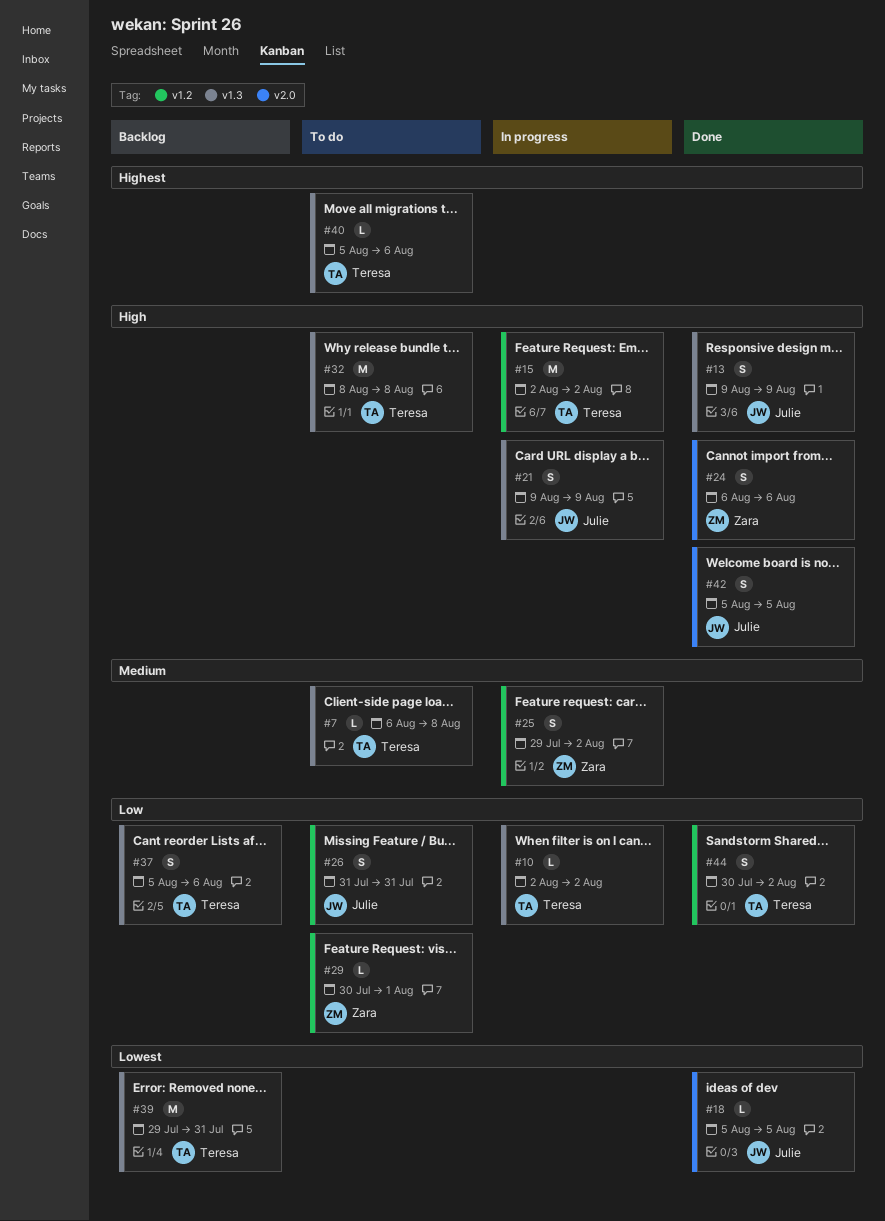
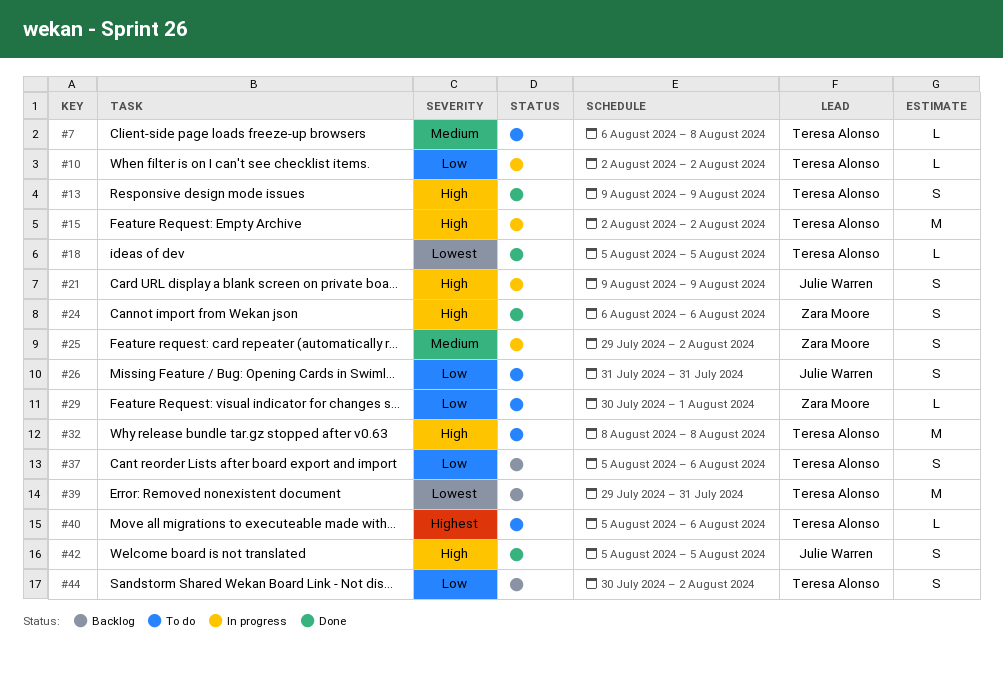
#13, owner: Julie Warren -> Teresa Alonso
#18, owner: Julie Warren -> Teresa Alonso
#44, status: Done -> Backlog

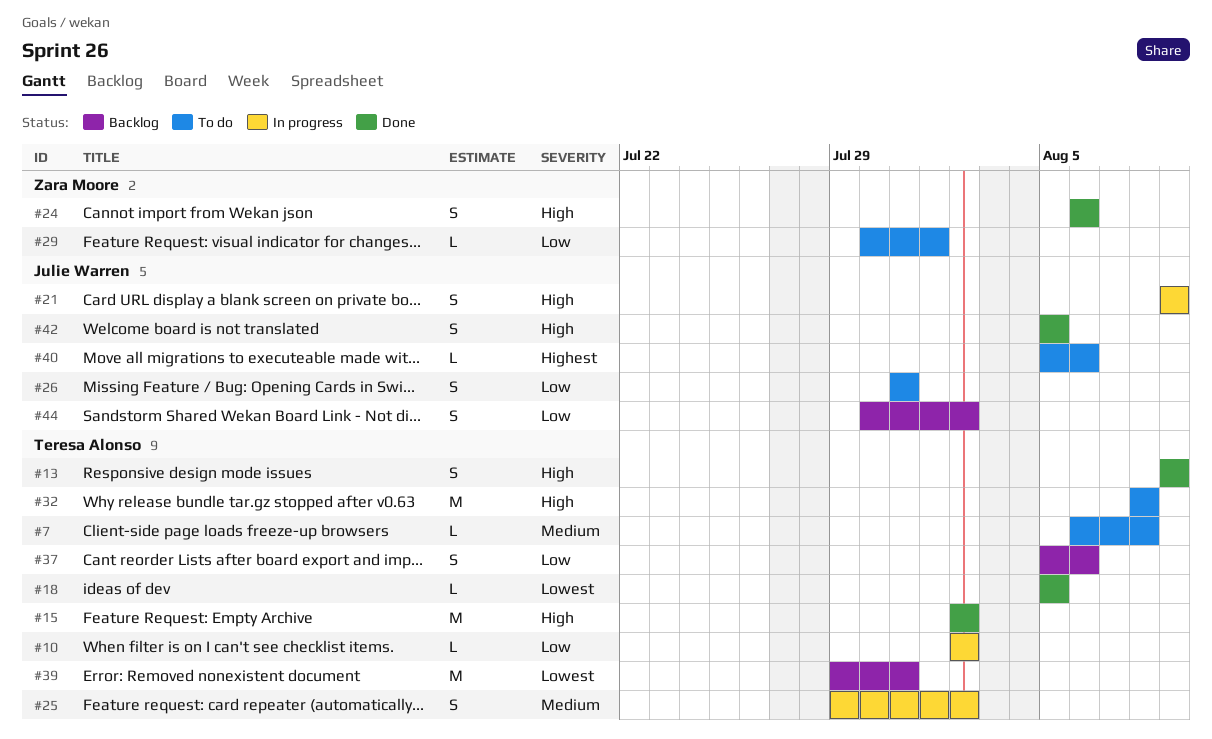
#15, status: In progress -> Done
#25, owner: Zara Moore -> Teresa Alonso
#40, owner: Teresa Alonso -> Julie Warren
#44, owner: Teresa Alonso -> Julie Warren

